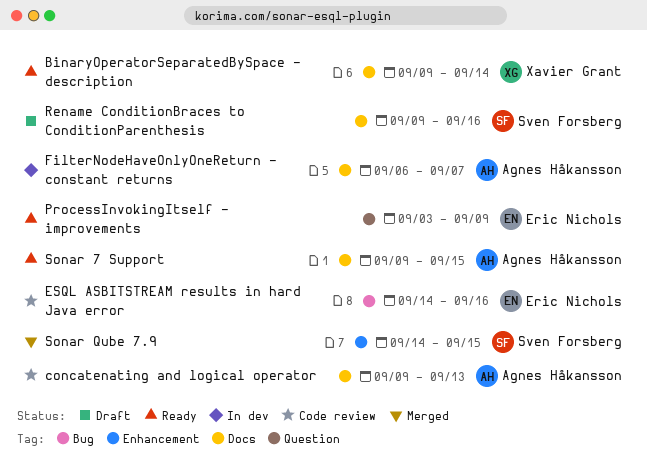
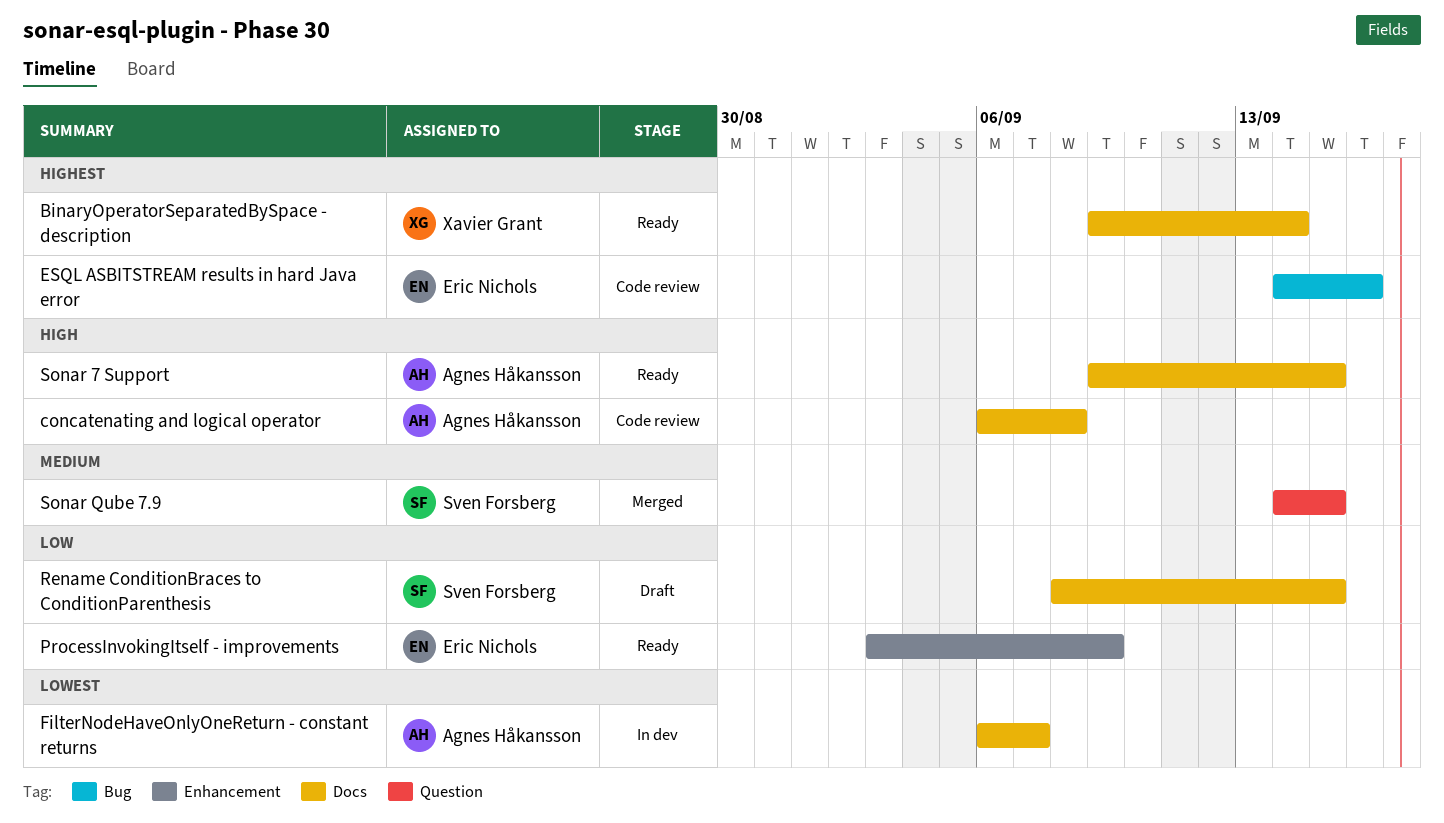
concatenating and logical operator, start: Sep 9 -> Sep 6
concatenating and logical operator, due: Sep 13 -> Sep 8
ProcessInvokingItself - improvements, label: Question -> Enhancement
Rename ConditionBraces to ConditionParenthesis, start: Sep 9 -> Sep 8
Rename ConditionBraces to ConditionParenthesis, due: Sep 16 -> Sep 15
Sonar Qube 7.9, label: Enhancement -> Question

